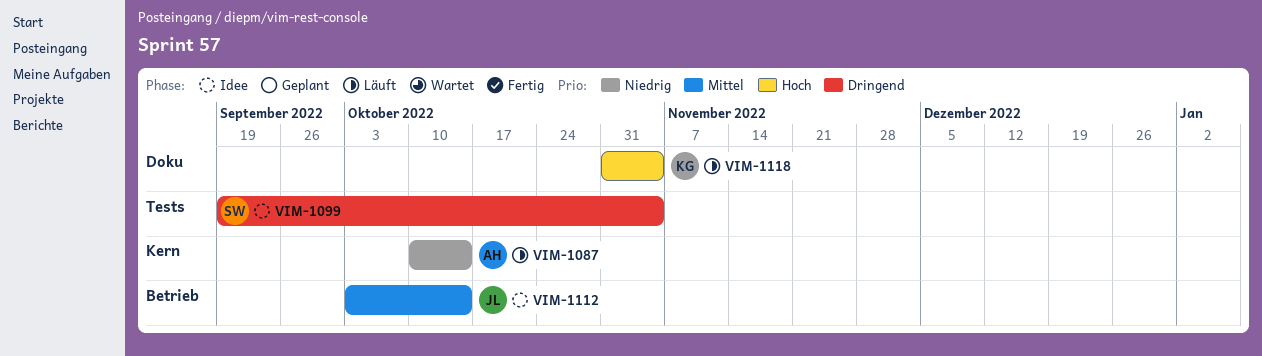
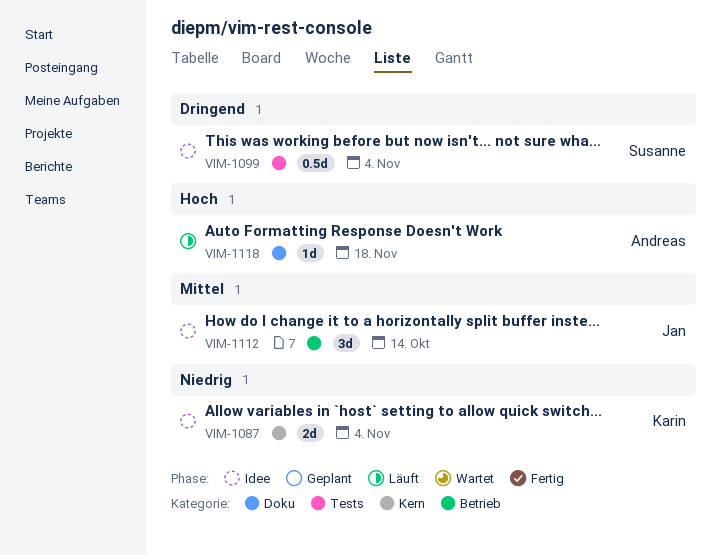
VIM-1087, status: Läuft -> Idee
VIM-1087, owner: Andreas -> Karin
VIM-1087, due: Oct 14 -> Nov 4
VIM-1118, owner: Karin -> Andreas
VIM-1118, due: Nov 4 -> Nov 18

